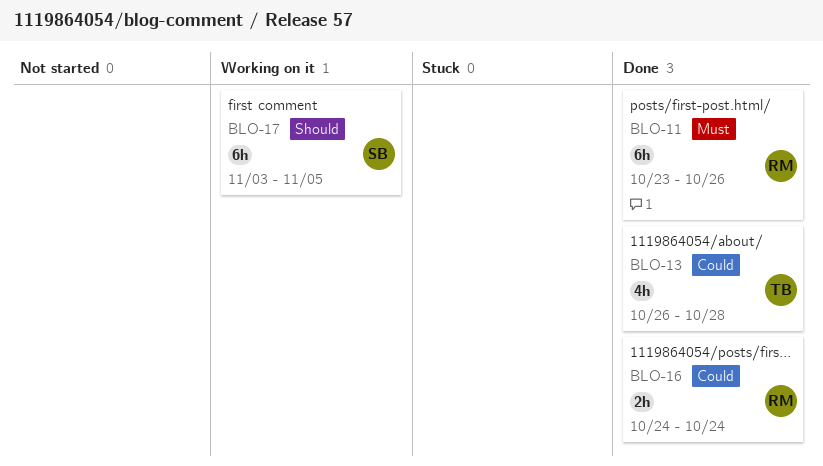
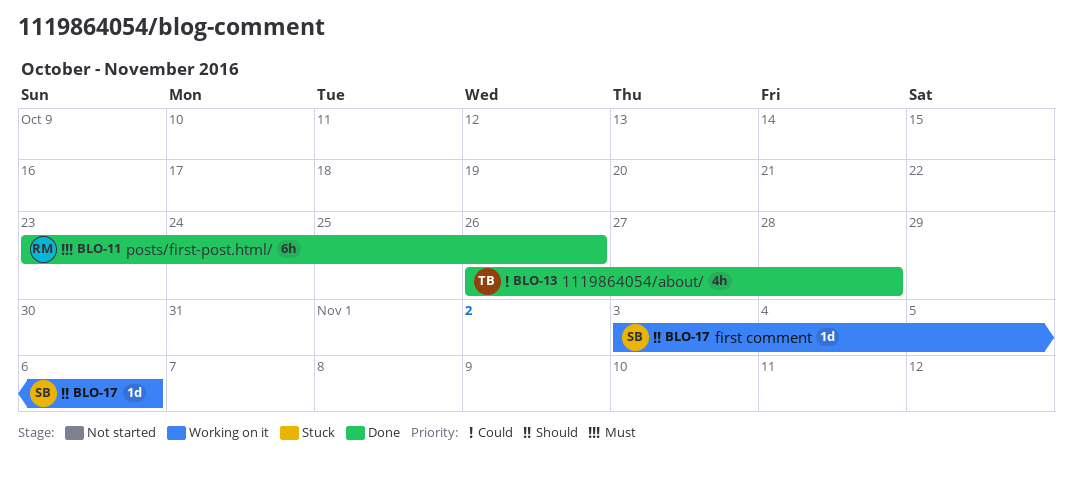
BLO-16: present -> none
BLO-17, estimate: 6h -> 1d
BLO-17, due: Nov 5 -> Nov 6

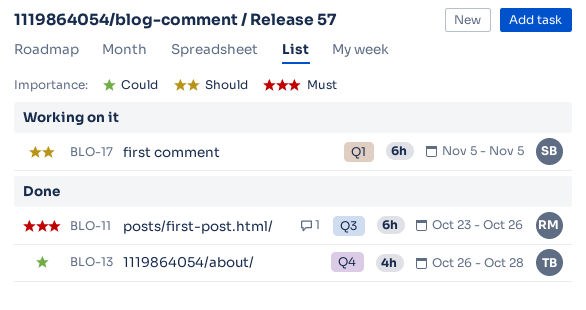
BLO-17, estimate: 1d -> 6h
BLO-17, start: Nov 3 -> Nov 5
BLO-17, due: Nov 6 -> Nov 5

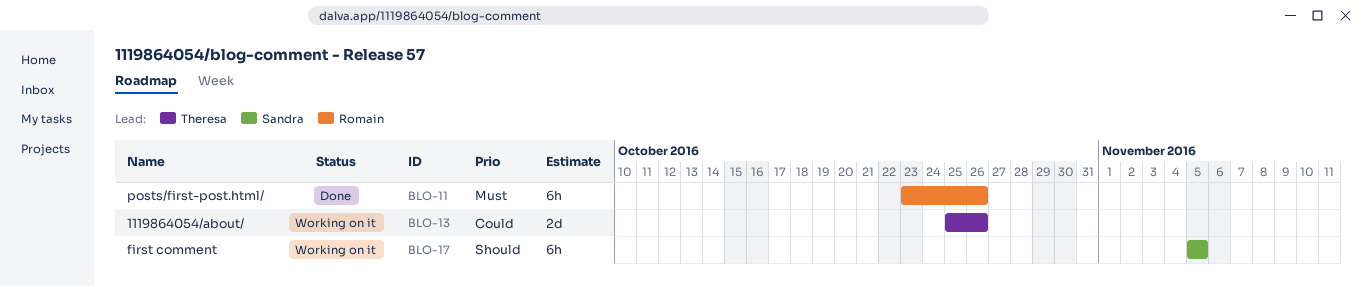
BLO-13, status: Done -> Working on it
BLO-13, estimate: 4h -> 2d
BLO-13, start: Oct 26 -> Oct 25
BLO-13, due: Oct 28 -> Oct 26

